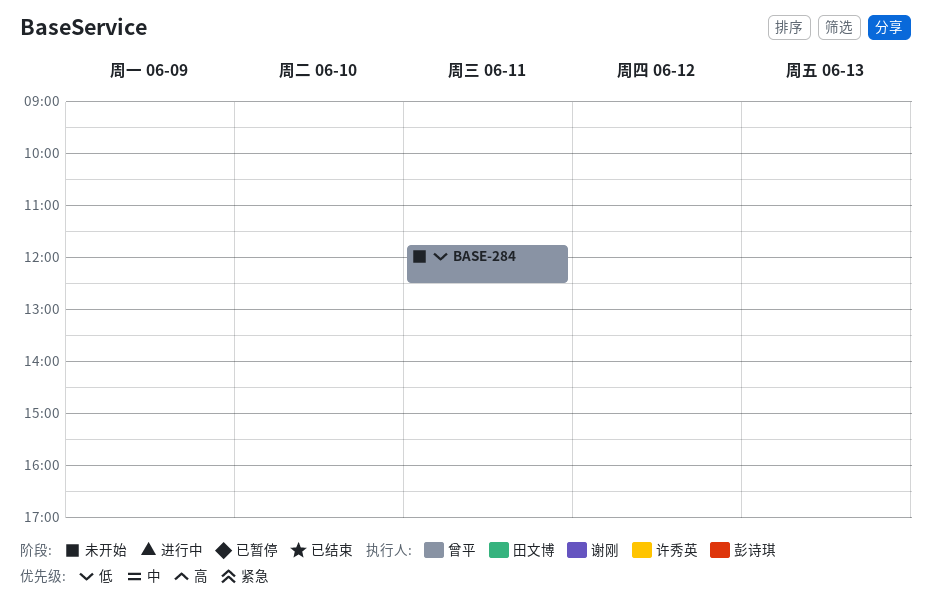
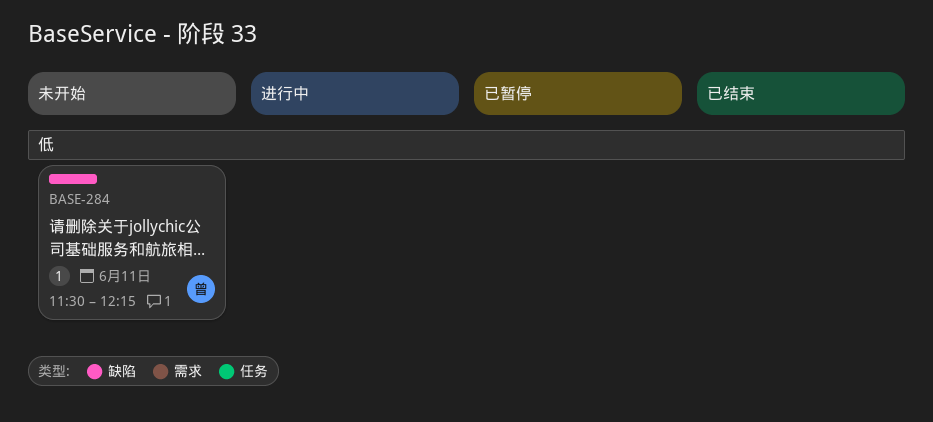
BASE-284, begins: 11:45 -> 11:30
BASE-284, ends: 12:30 -> 12:15

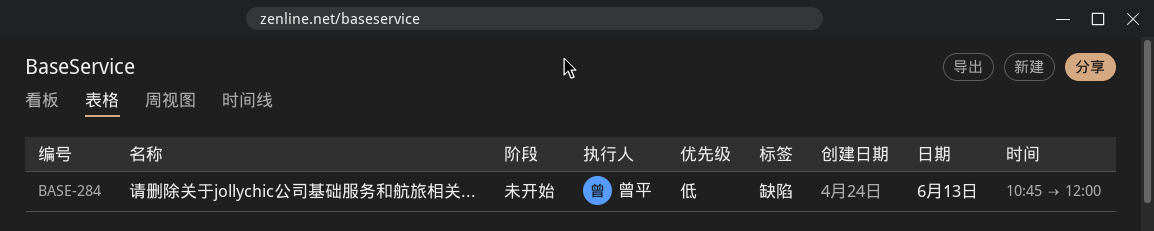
BASE-284, day: Jun 11 -> Jun 13
BASE-284, begins: 11:30 -> 10:45
BASE-284, ends: 12:15 -> 12:00

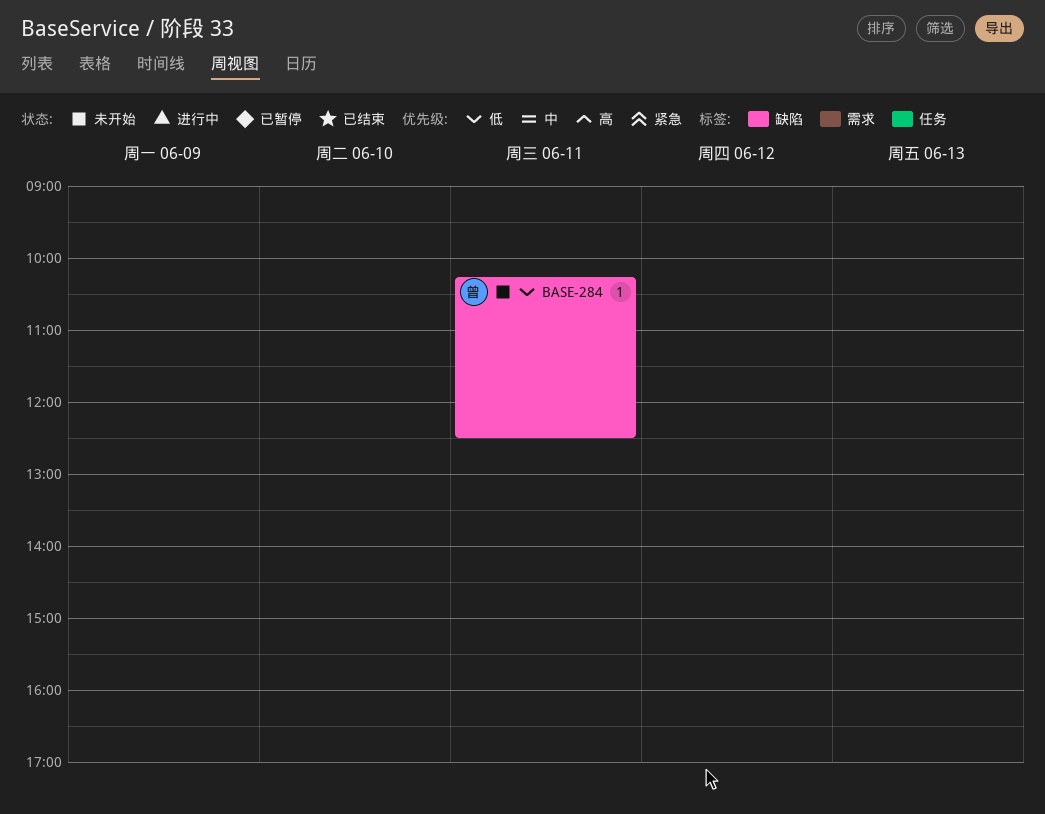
BASE-284, day: Jun 13 -> Jun 11
BASE-284, begins: 10:45 -> 10:15
BASE-284, ends: 12:00 -> 12:30

